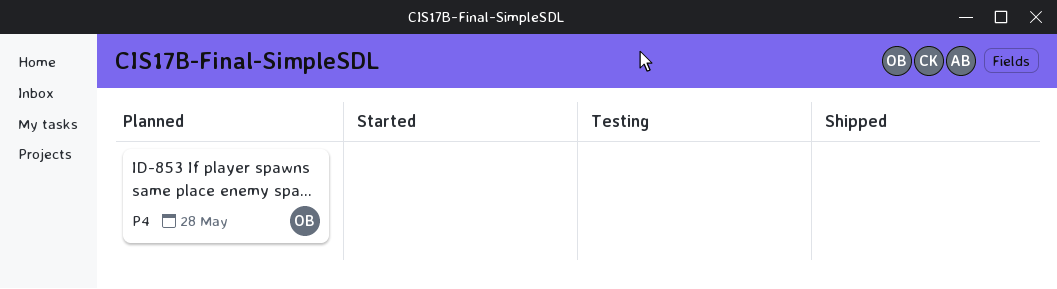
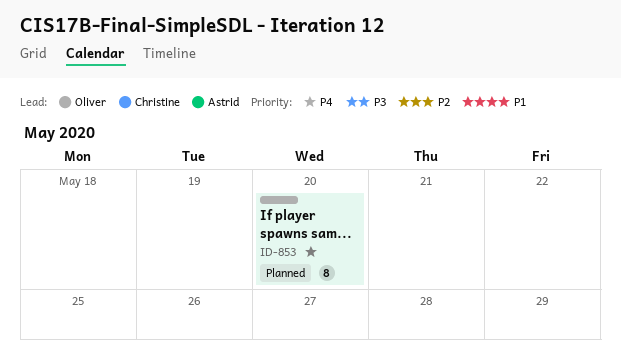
ID-853, due: May 28 -> May 20

